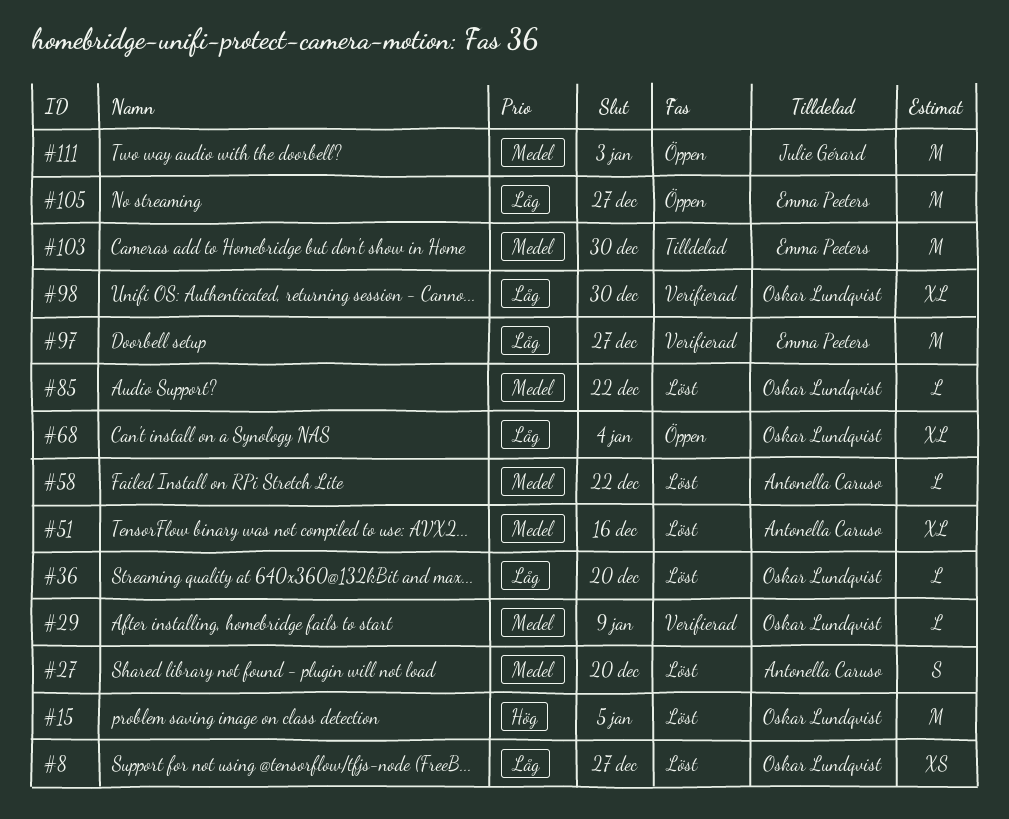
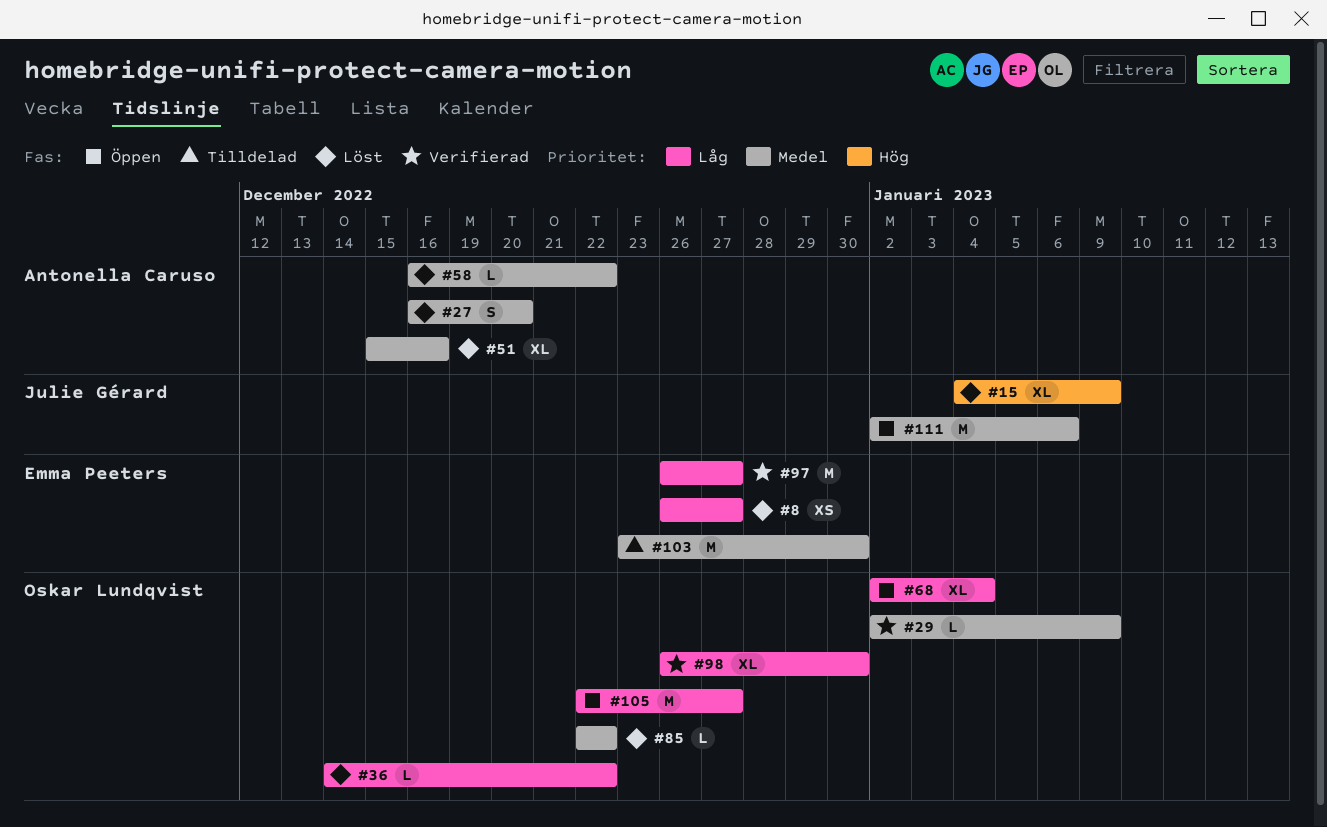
#8, owner: Oskar Lundqvist -> Emma Peeters
#15, owner: Oskar Lundqvist -> Julie Gérard
#15, estimate: M -> XL
#15, due: Jan 5 -> Jan 9
#36, due: Dec 20 -> Dec 22
#105, owner: Emma Peeters -> Oskar Lundqvist
#111, due: Jan 3 -> Jan 6

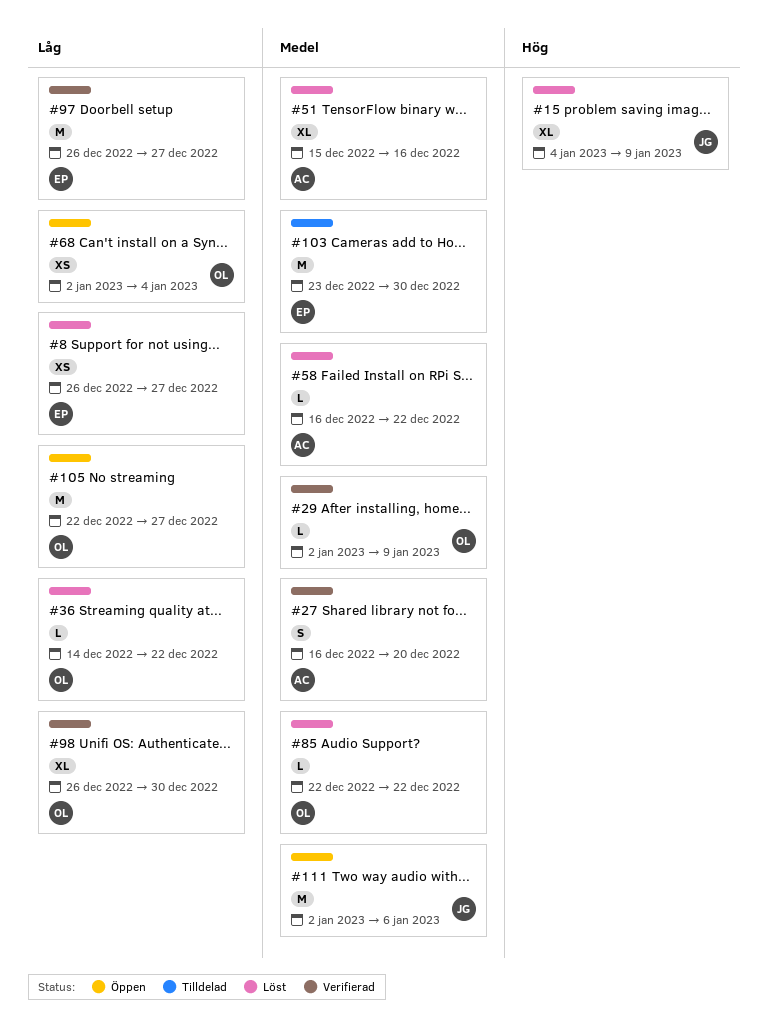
#27, status: Löst -> Verifierad
#68, estimate: XL -> XS

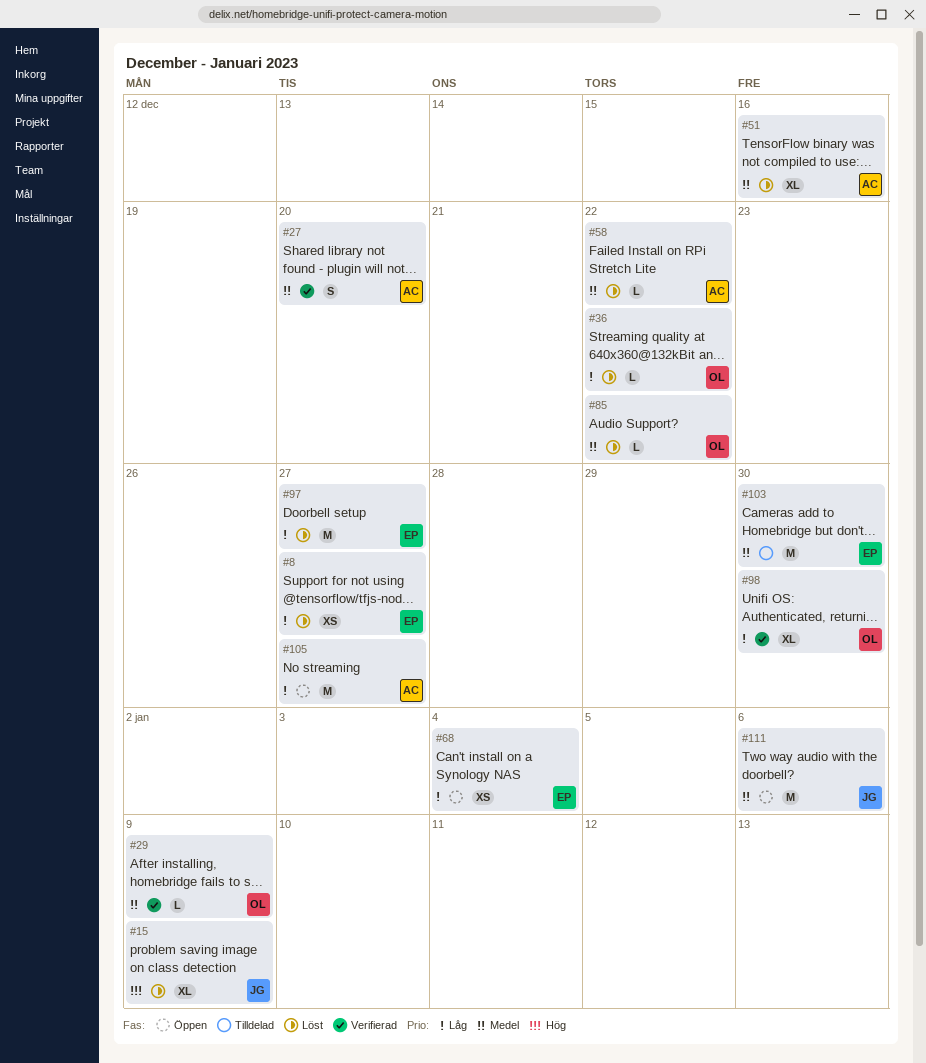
#68, owner: OL -> EP
#97, status: Verifierad -> Löst
#105, owner: OL -> AC

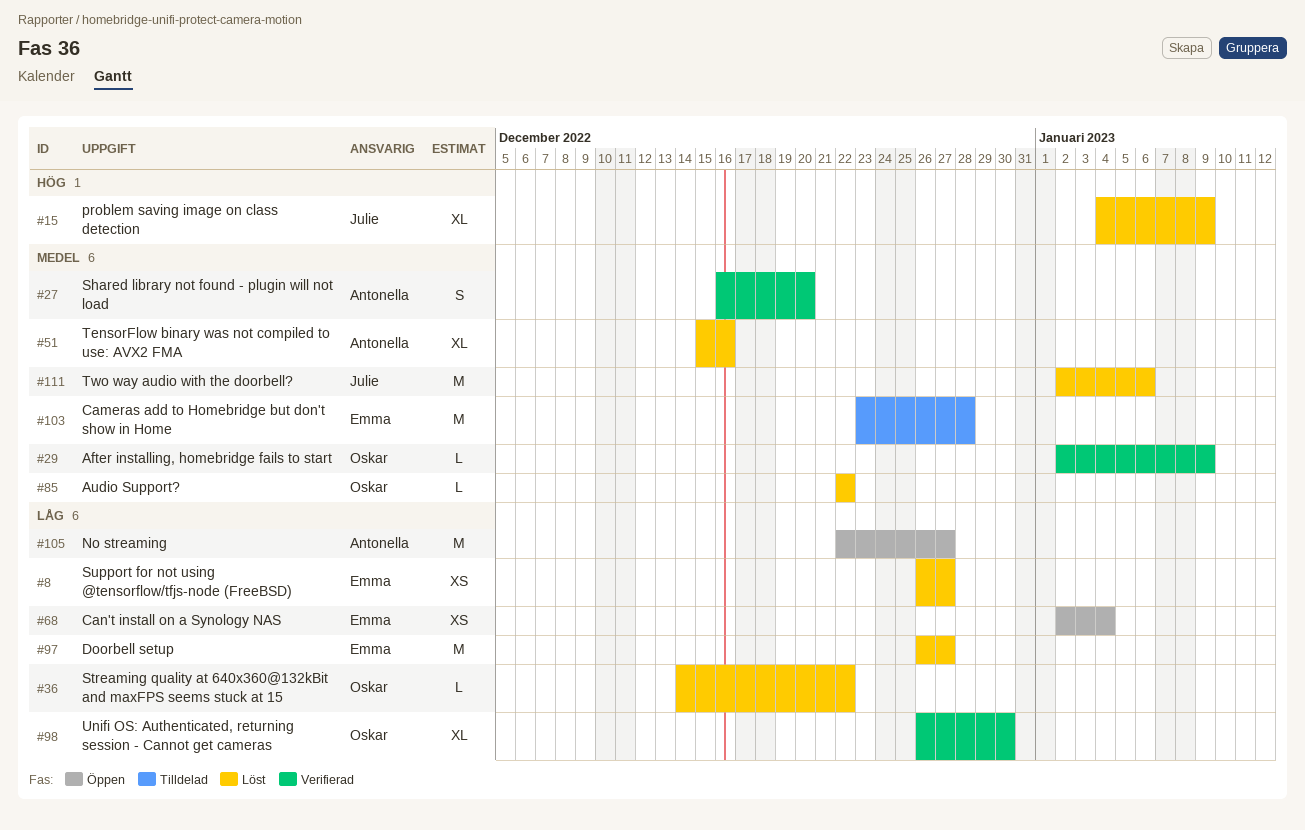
#58: present -> none
#103, due: Dec 30 -> Dec 28
#111, status: Öppen -> Löst

